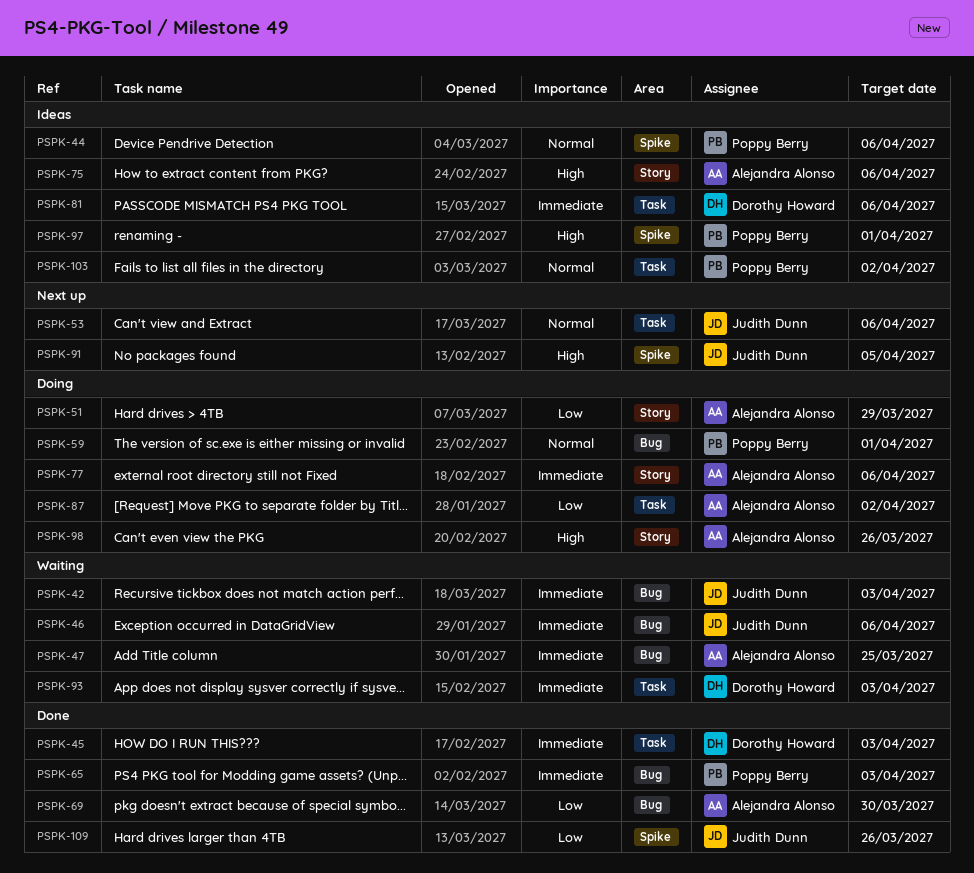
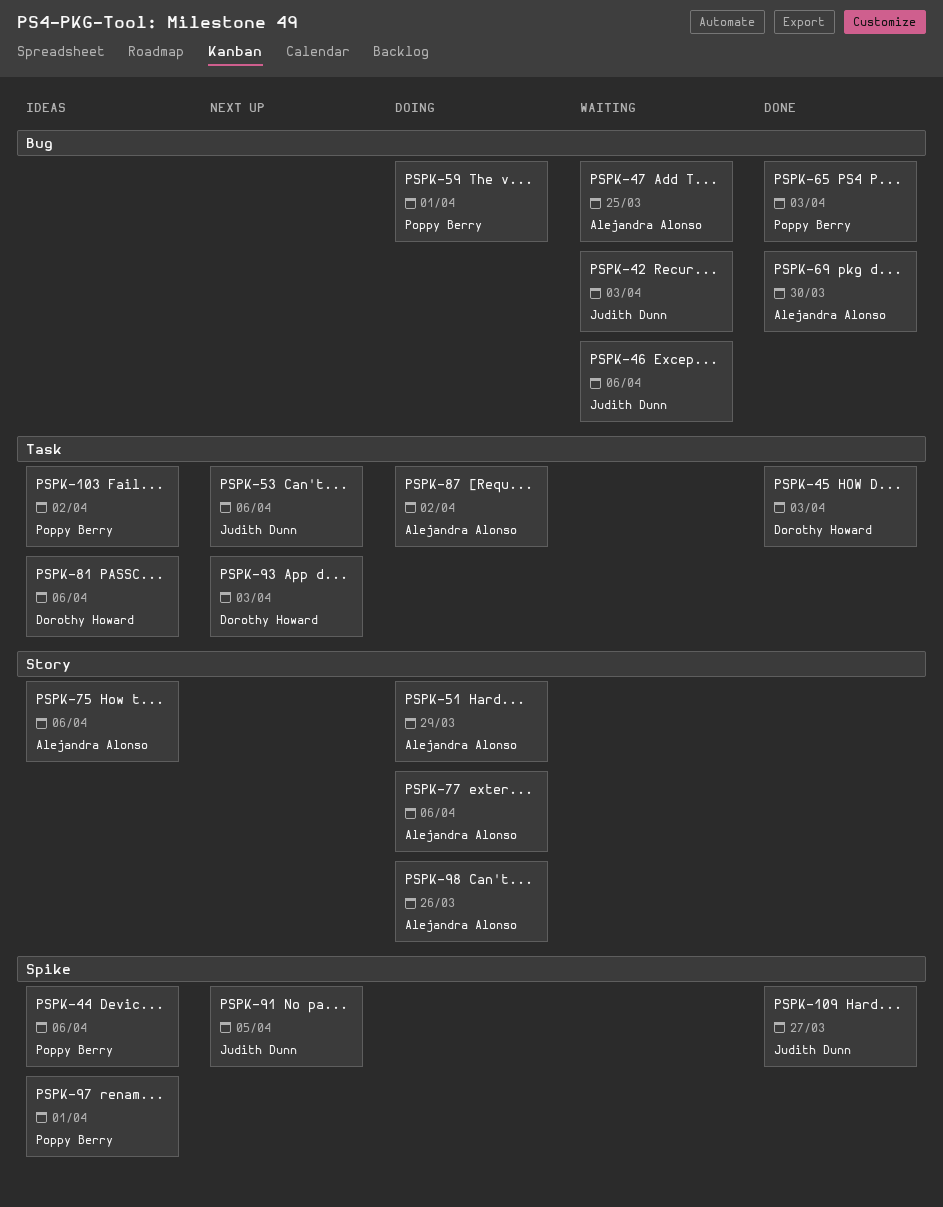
PSPK-93, status: Waiting -> Next up
PSPK-109, due: Mar 26 -> Mar 27

